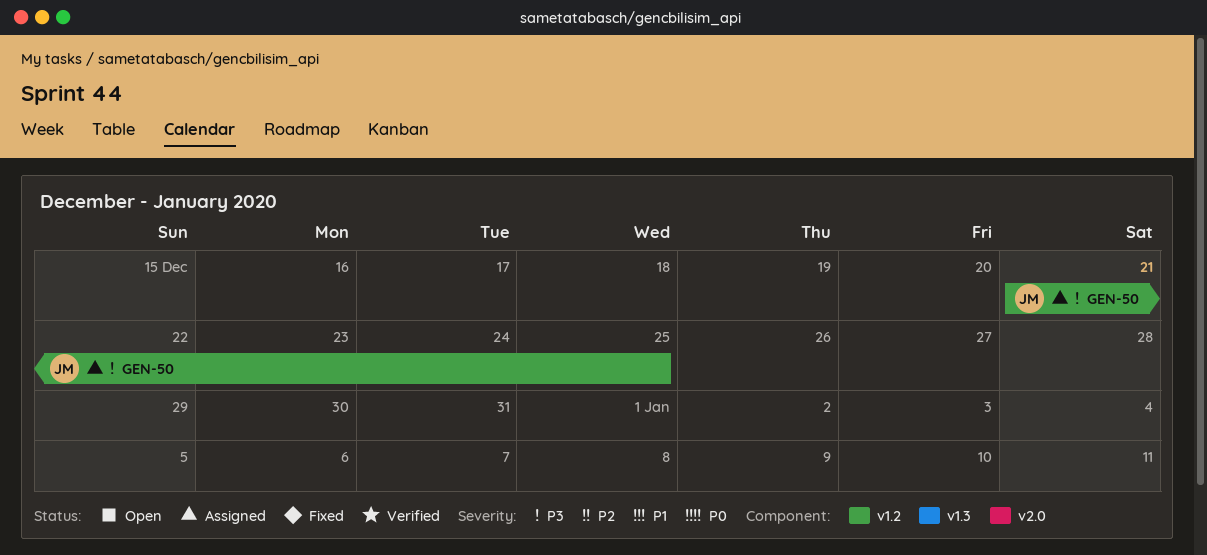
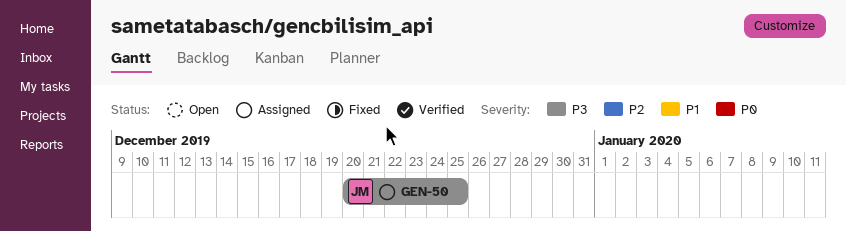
GEN-50, start: Dec 21 -> Dec 20

